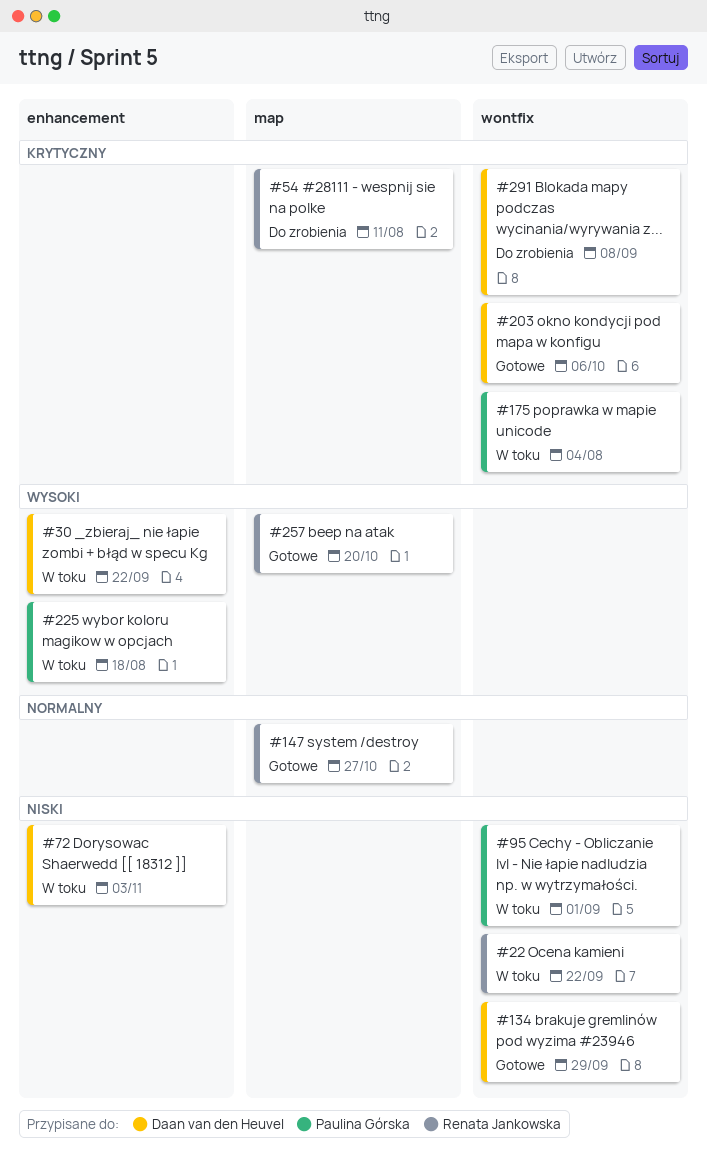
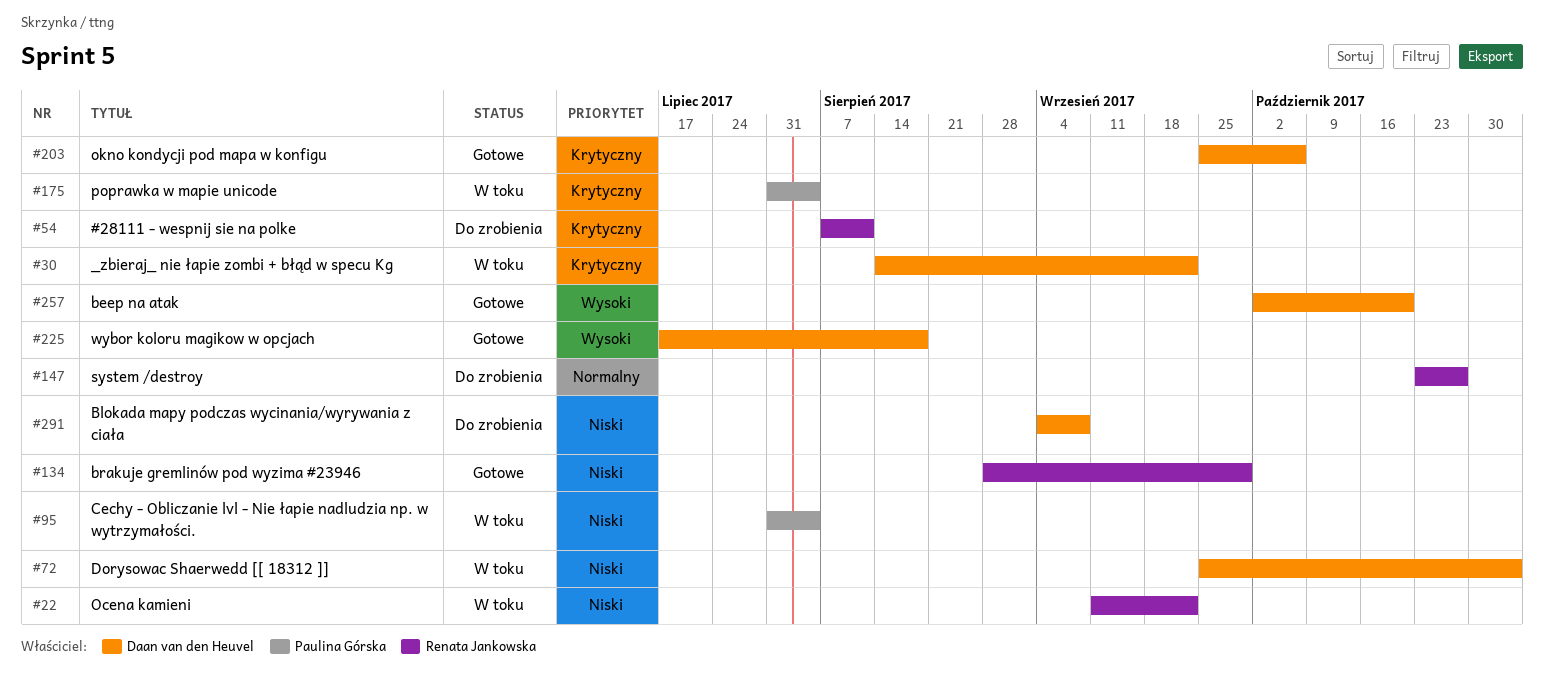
#30, priority: Wysoki -> Krytyczny
#95, due: Sep 1 -> Aug 4
#134, owner: Daan van den Heuvel -> Renata Jankowska
#147, status: Gotowe -> Do zrobienia
#225, status: W toku -> Gotowe
#225, owner: Paulina Górska -> Daan van den Heuvel
#257, owner: Renata Jankowska -> Daan van den Heuvel
#291, priority: Krytyczny -> Niski

